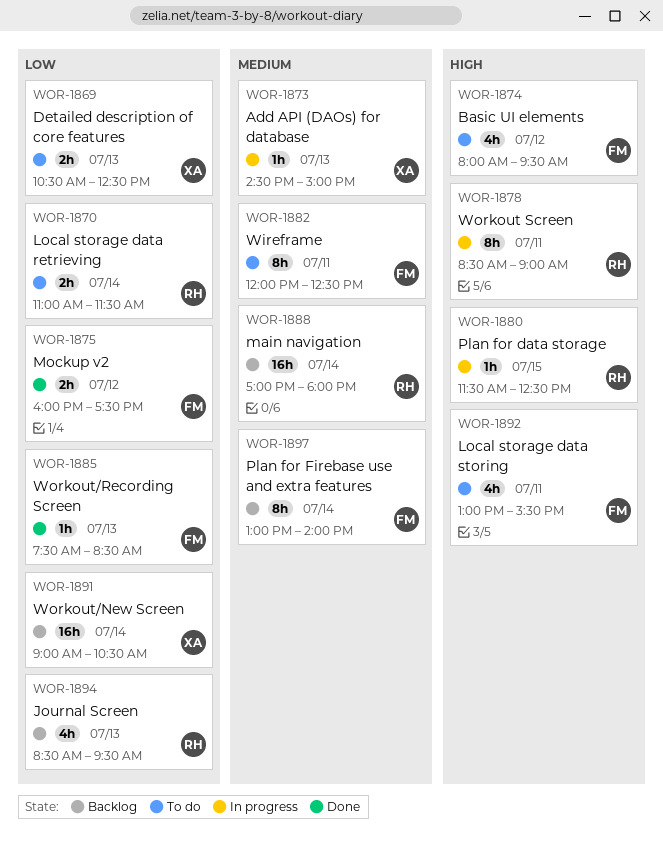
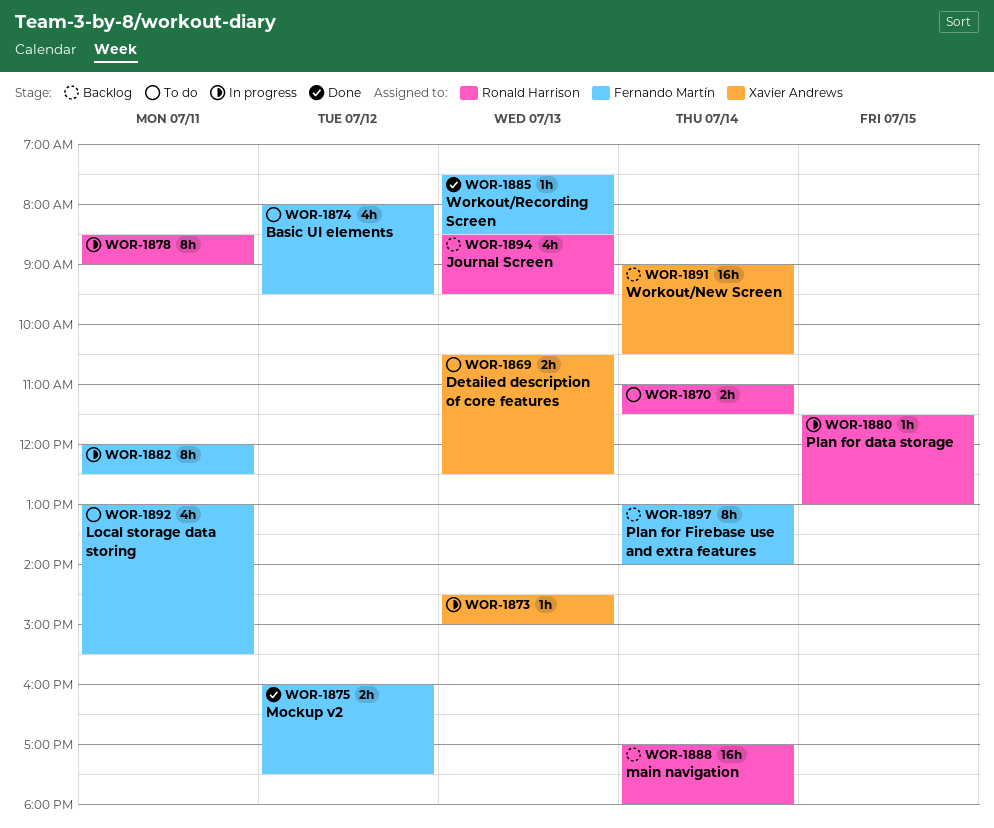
WOR-1880, ends: 12:30 -> 13:00
WOR-1882, status: To do -> In progress

